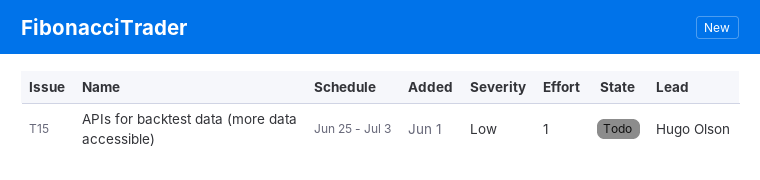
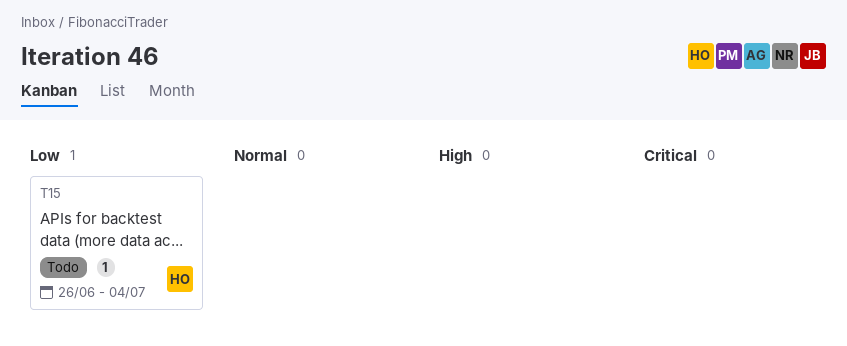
T15, start: Jun 25 -> Jun 26
T15, due: Jul 3 -> Jul 4

